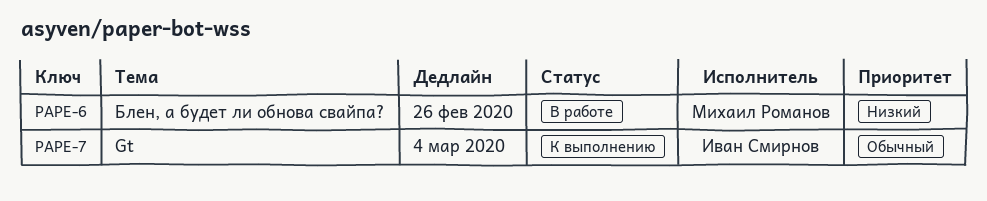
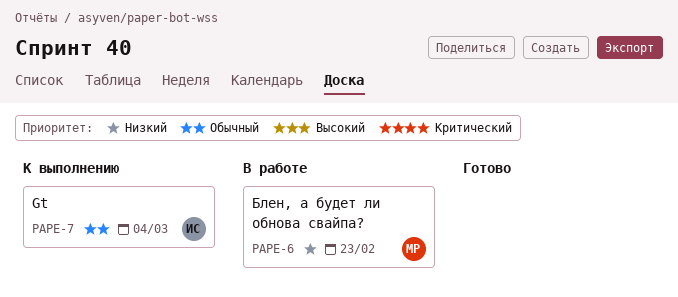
PAPE-6, due: Feb 26 -> Feb 23

